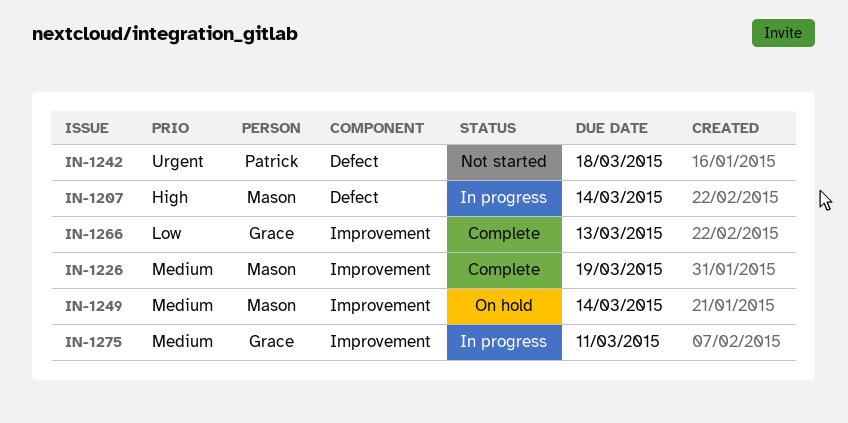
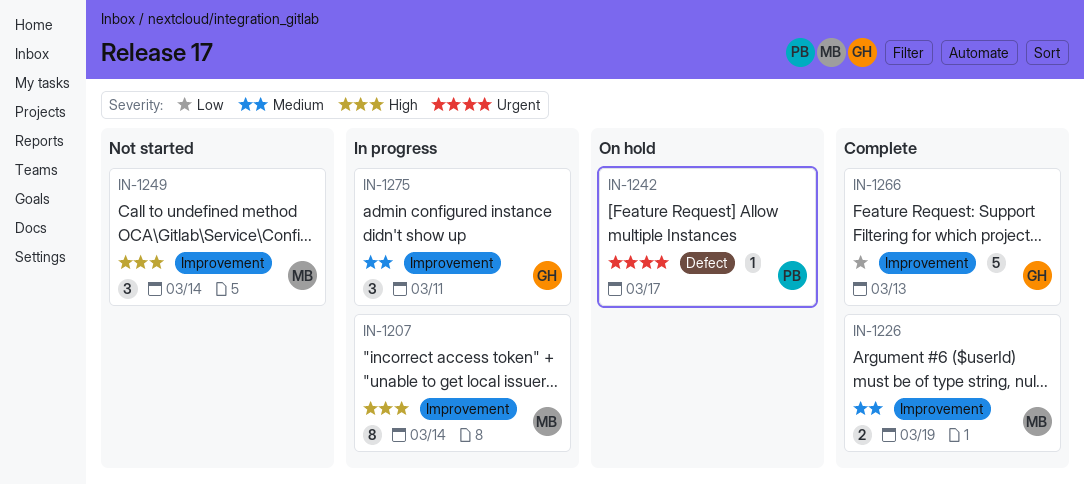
IN-1207, label: Defect -> Improvement
IN-1242, status: Not started -> On hold
IN-1242, due: Mar 18 -> Mar 17
IN-1249, status: On hold -> Not started
IN-1249, priority: Medium -> High

